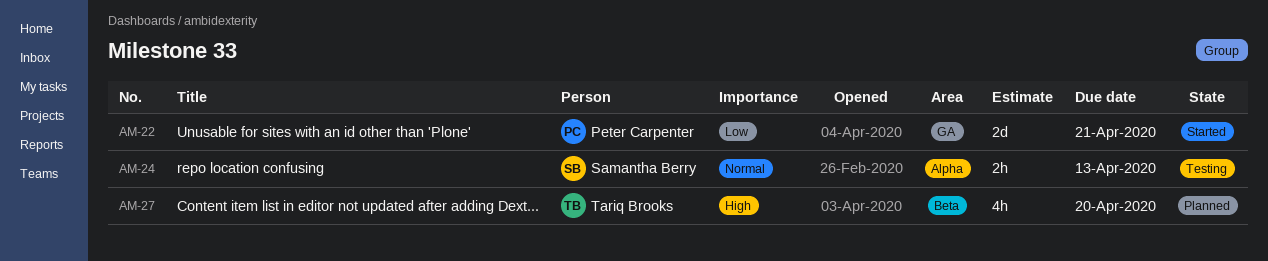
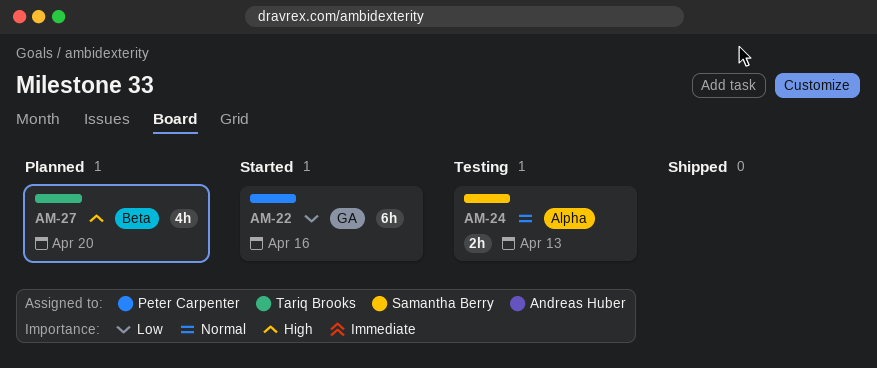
AM-22, estimate: 2d -> 6h
AM-22, due: Apr 21 -> Apr 16

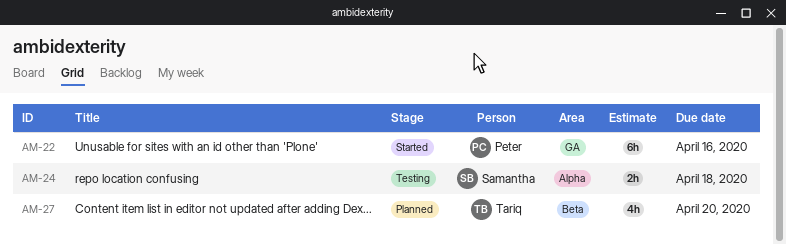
AM-24, due: Apr 13 -> Apr 18

